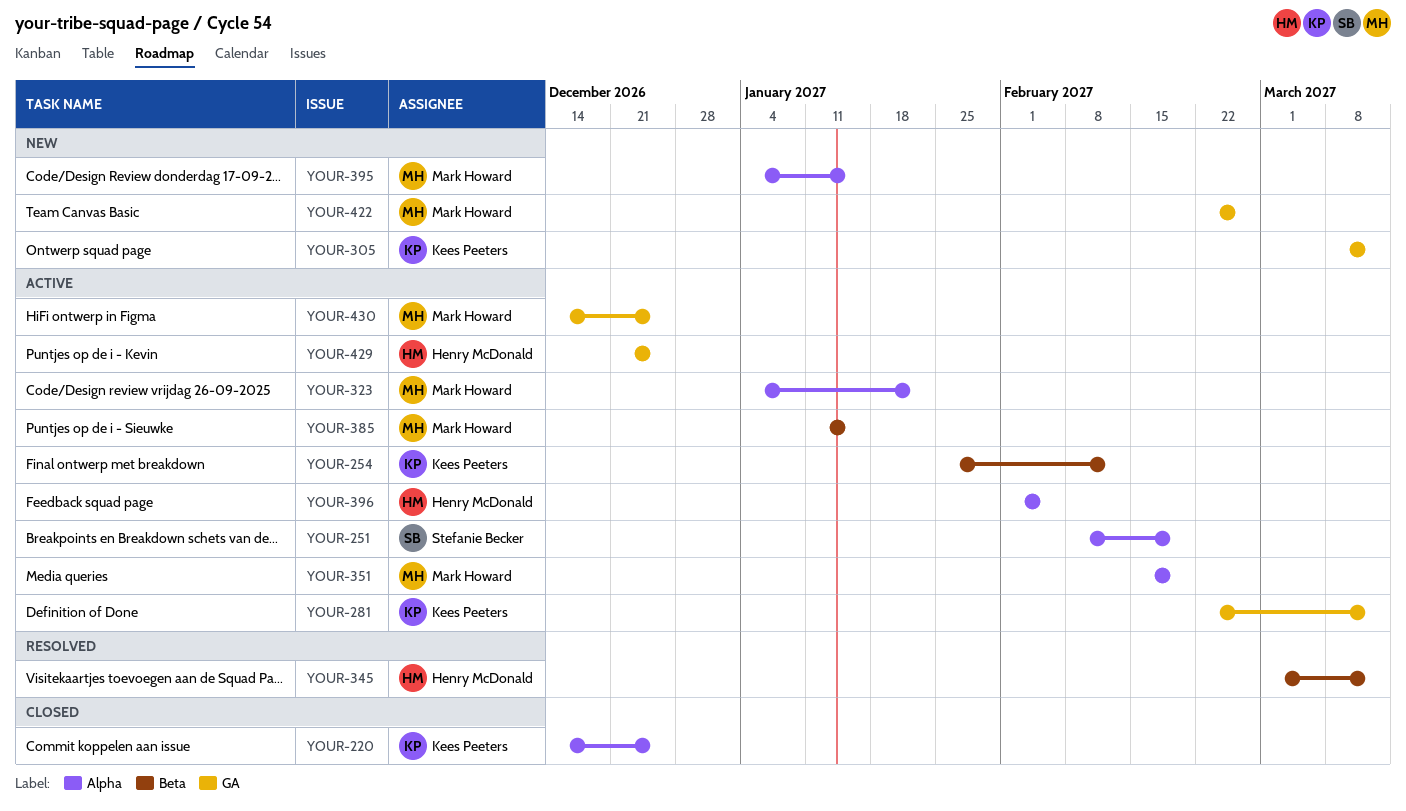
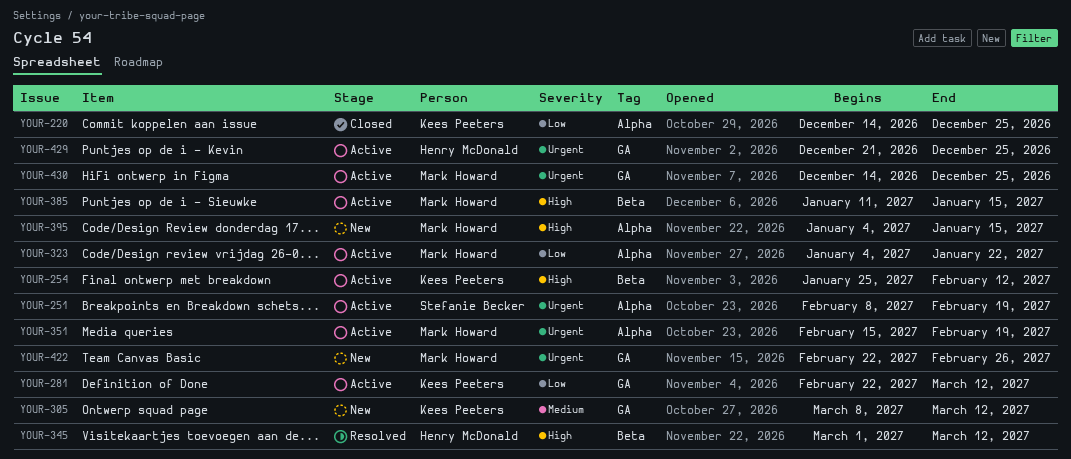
YOUR-396: present -> none

